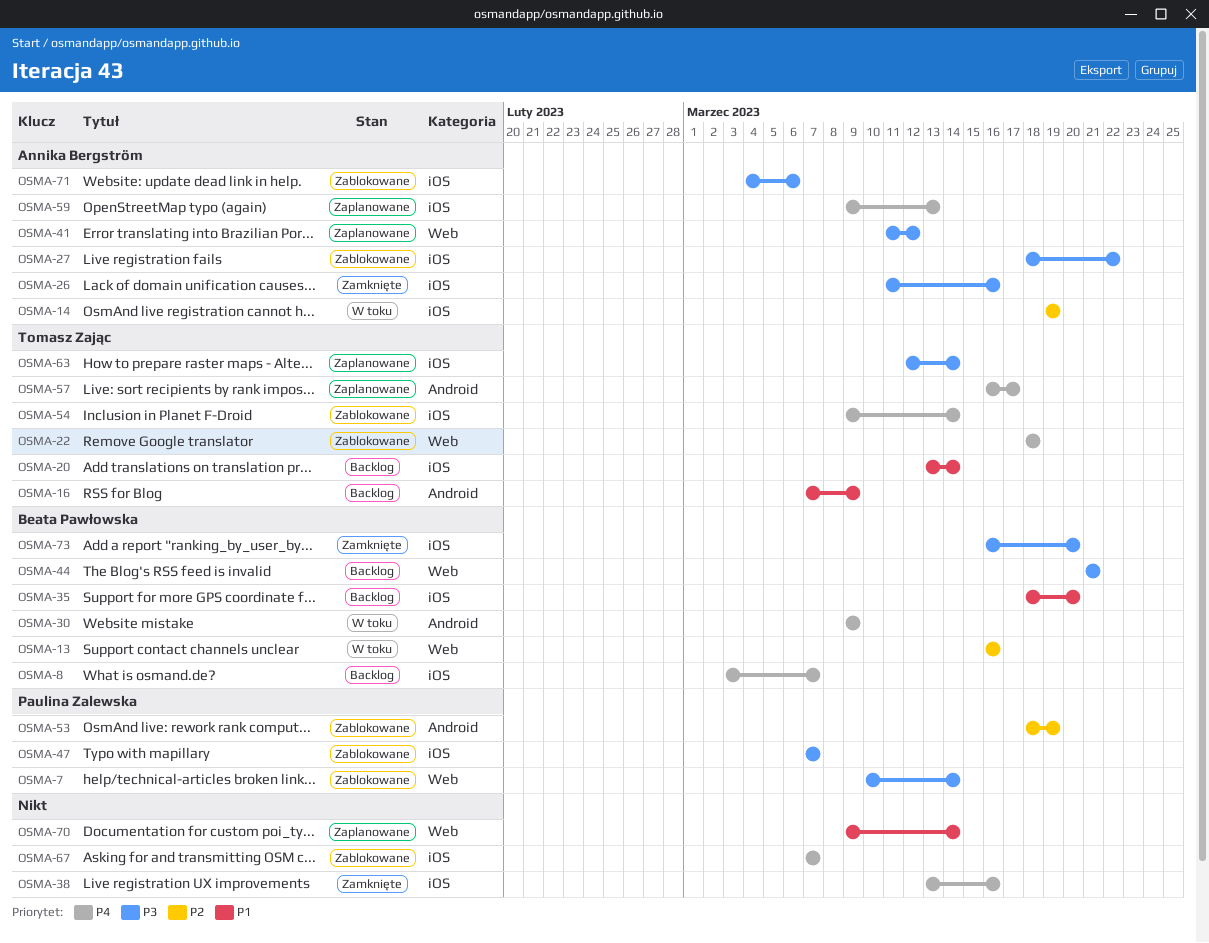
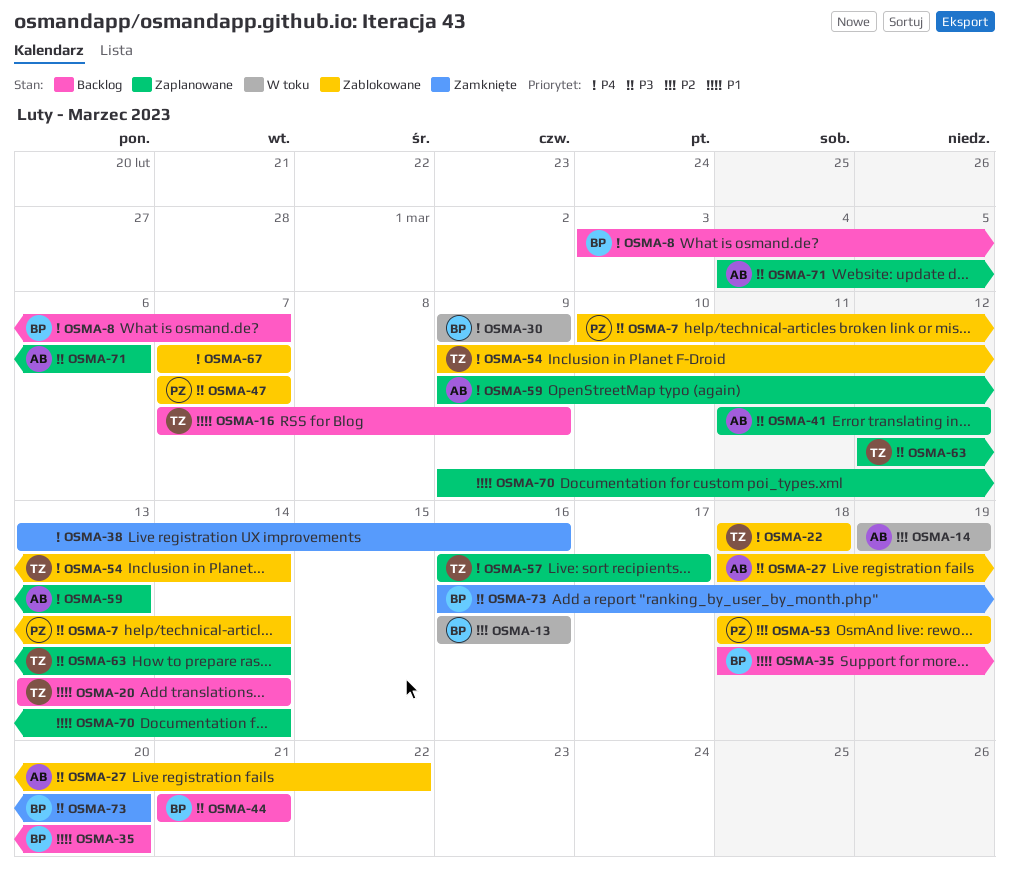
OSMA-26: present -> none
OSMA-71, status: Zablokowane -> Zaplanowane

